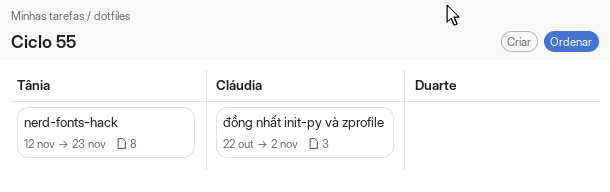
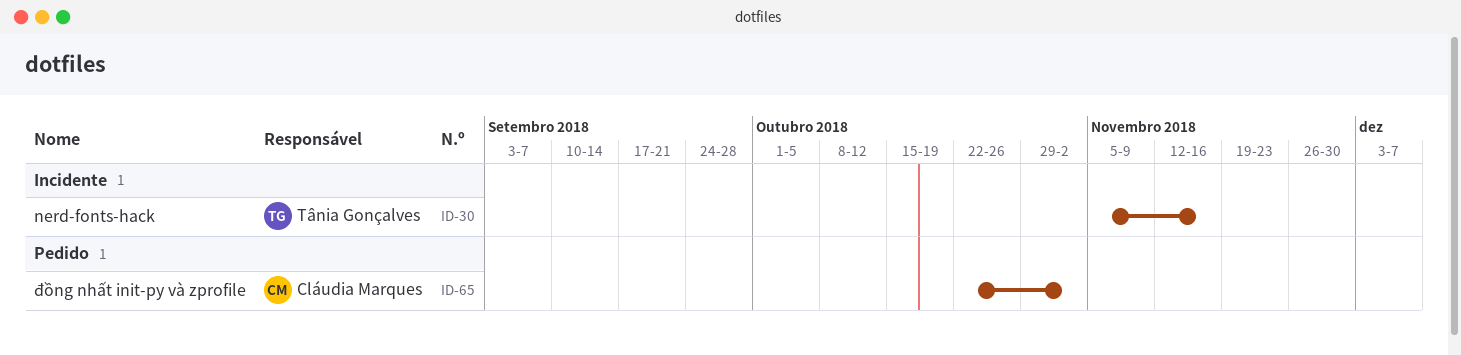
nerd-fonts-hack, start: Nov 12 -> Nov 5
nerd-fonts-hack, due: Nov 23 -> Nov 16

